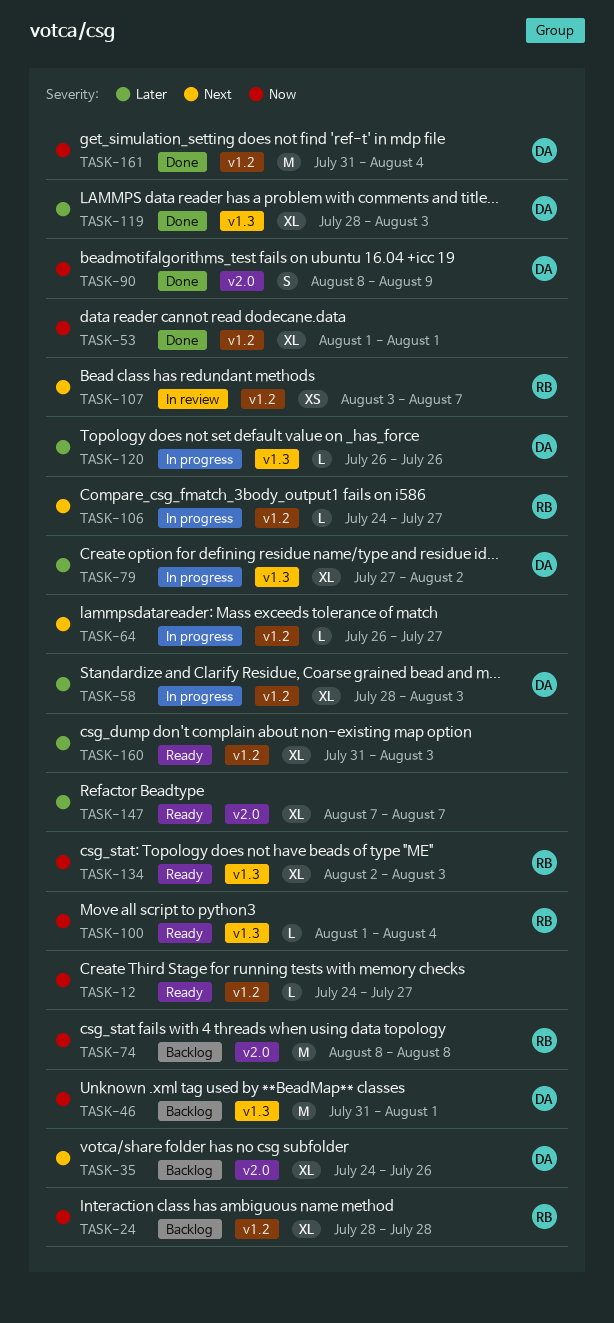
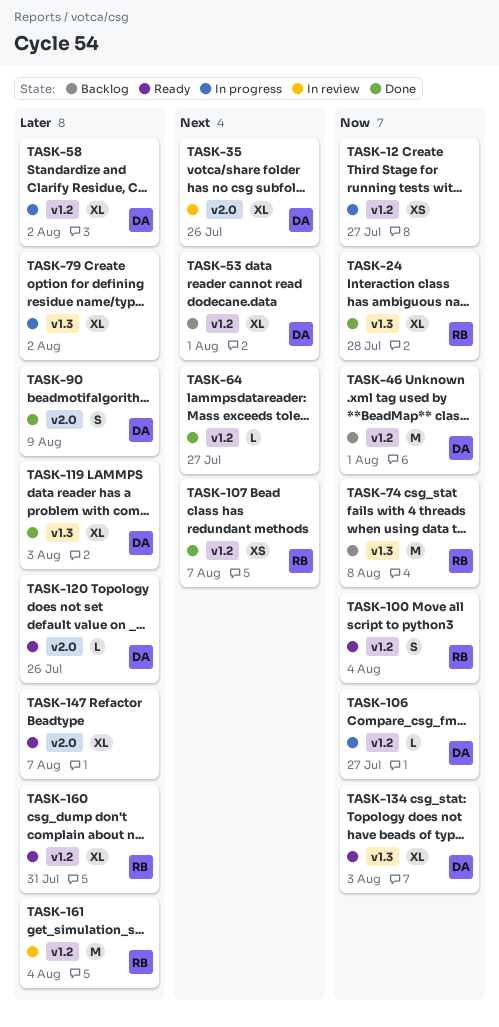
TASK-12, status: Ready -> In progress
TASK-12, estimate: L -> XS
TASK-24, status: Backlog -> Done
TASK-24, label: v1.2 -> v1.3
TASK-35, status: Backlog -> In review
TASK-46, label: v1.3 -> v1.2
TASK-53, status: Done -> Backlog
TASK-53, owner: none -> DA
TASK-53, priority: Now -> Next
TASK-58, due: Aug 3 -> Aug 2
TASK-64, status: In progress -> Done
TASK-74, label: v2.0 -> v1.3
TASK-79, owner: DA -> none
TASK-90, priority: Now -> Later
TASK-100, label: v1.3 -> v1.2
TASK-100, estimate: L -> S
TASK-106, owner: RB -> DA
TASK-106, priority: Next -> Now
TASK-107, status: In review -> Done
TASK-120, status: In progress -> Ready
TASK-120, label: v1.3 -> v2.0
TASK-134, owner: RB -> DA
TASK-160, owner: none -> RB
TASK-160, due: Aug 3 -> Jul 31
TASK-161, status: Done -> In review
TASK-161, owner: DA -> RB
TASK-161, priority: Now -> Later

